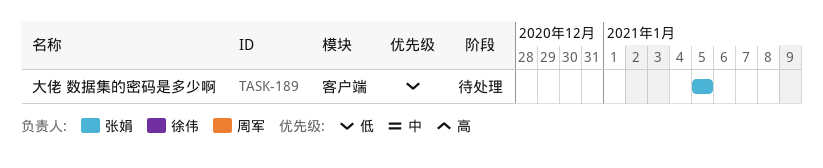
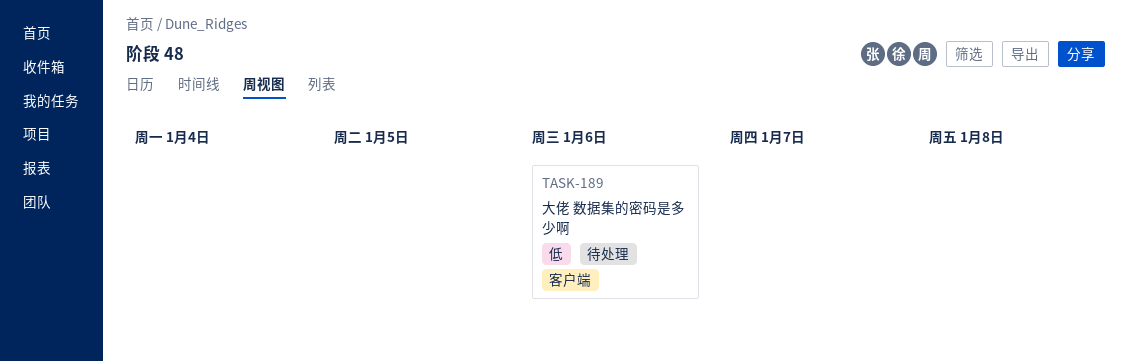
TASK-189, due: Jan 5 -> Jan 6

